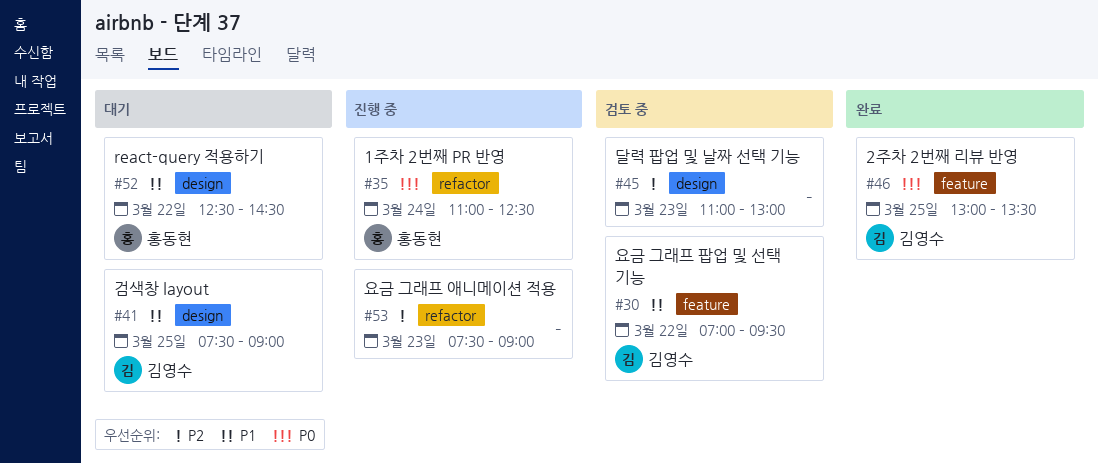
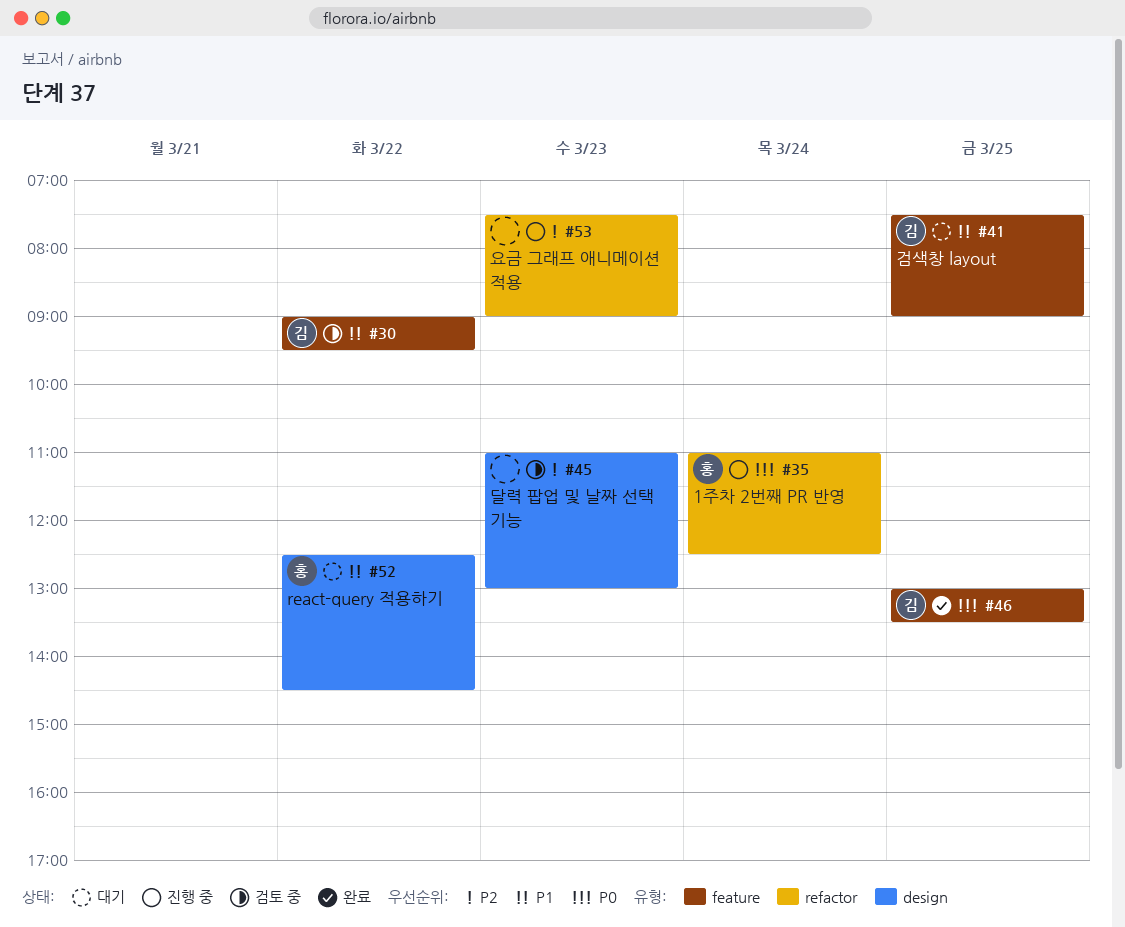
#30, begins: 07:00 -> 09:00
#41, label: design -> feature

